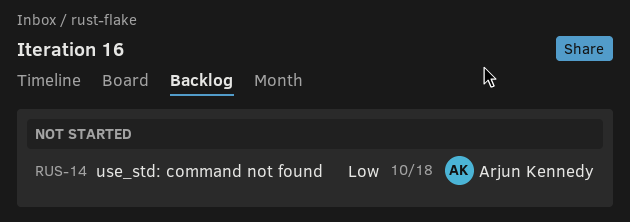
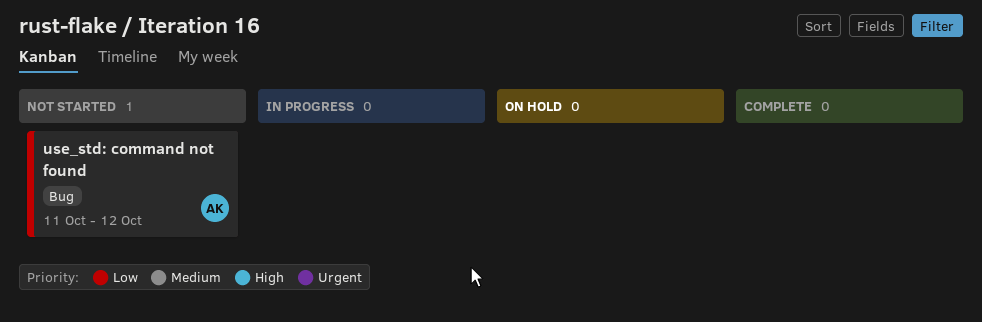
use_std: command not found, due: Oct 18 -> Oct 12

